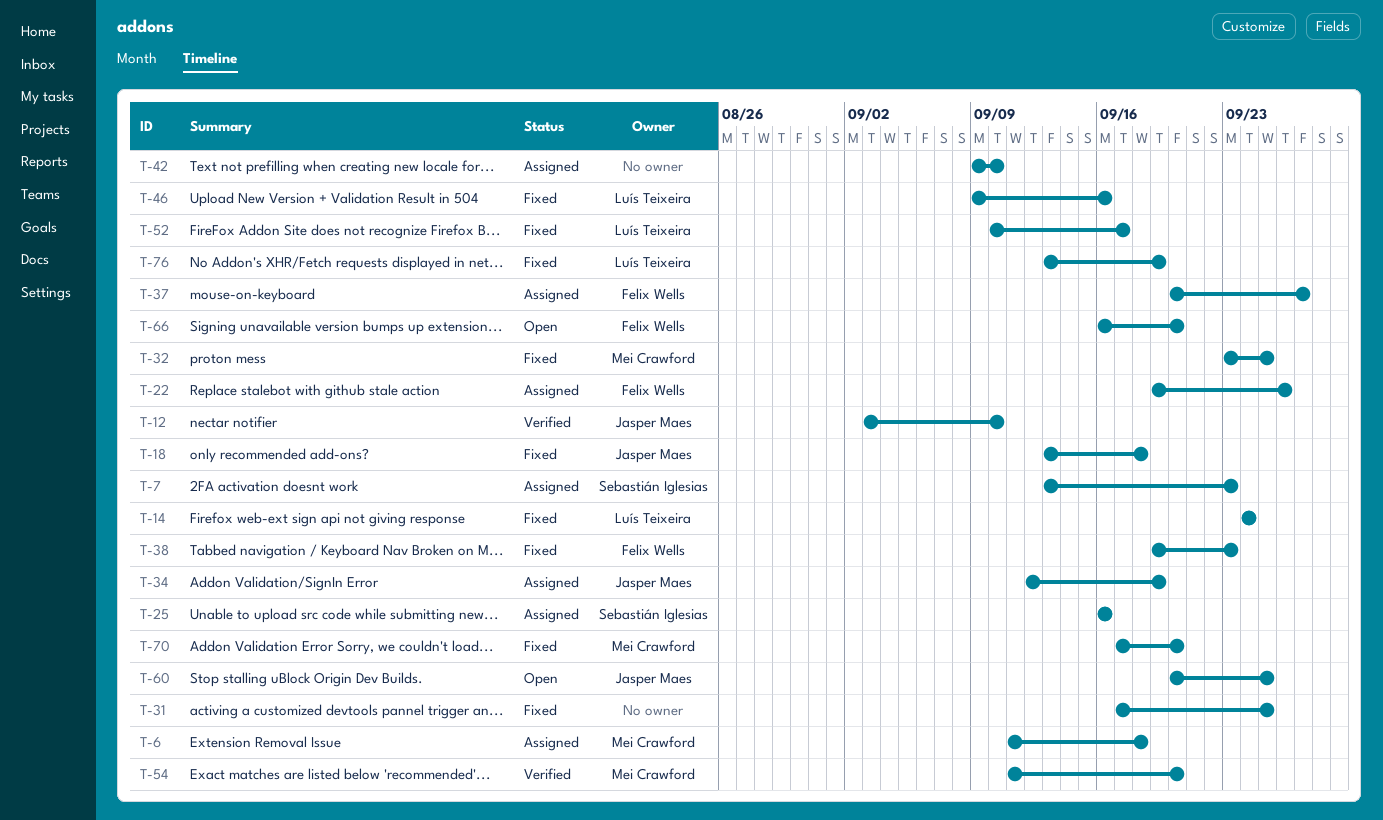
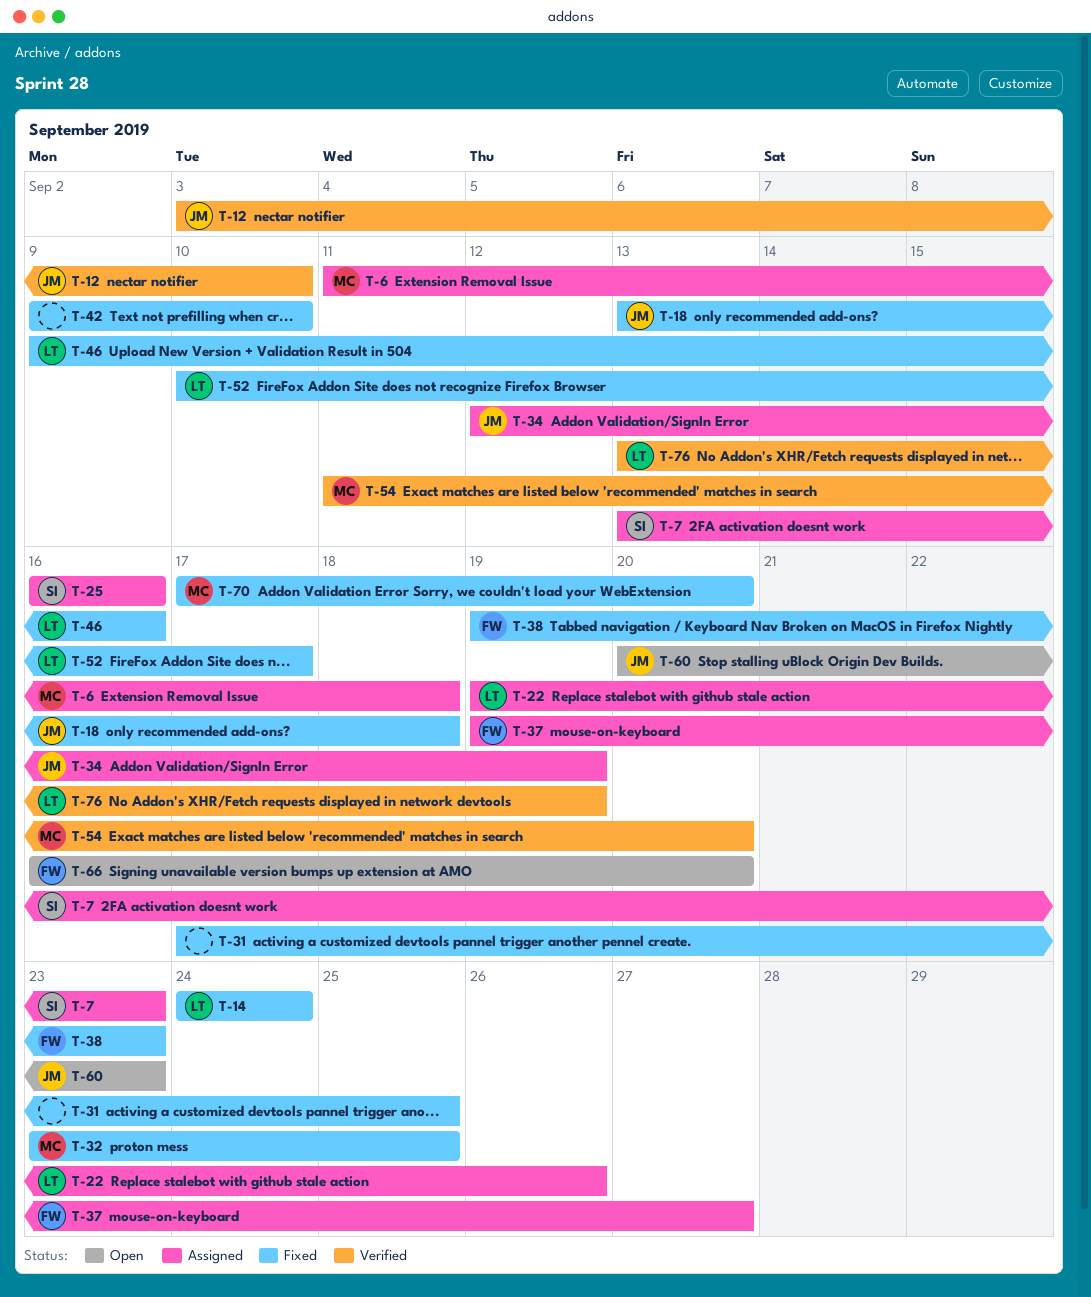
T-22, owner: Felix Wells -> Luís Teixeira
T-37, start: Sep 20 -> Sep 19
T-42, status: Assigned -> Fixed
T-60, due: Sep 25 -> Sep 23
T-76, status: Fixed -> Verified

